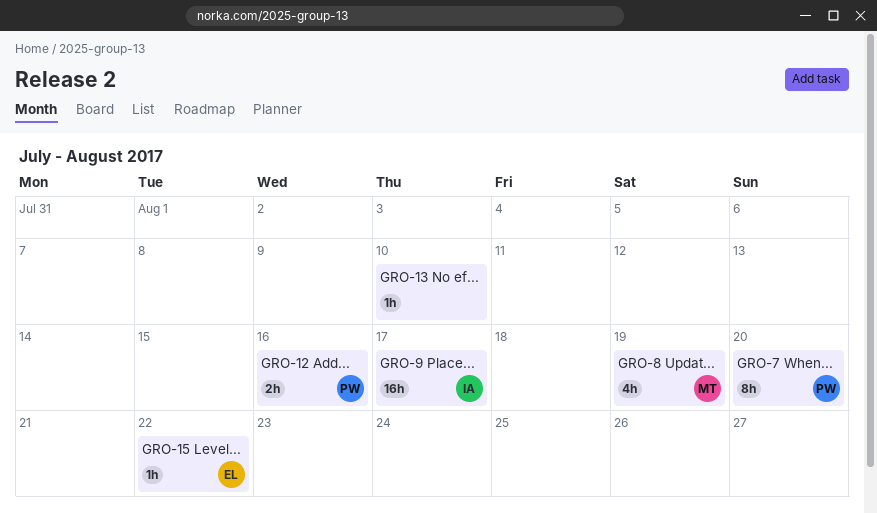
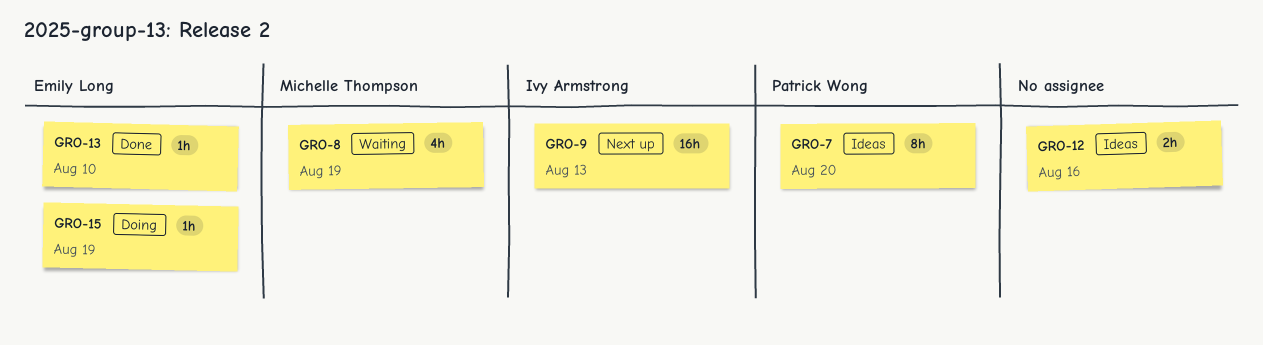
GRO-9, due: Aug 17 -> Aug 13
GRO-12, owner: Patrick Wong -> none
GRO-13, owner: none -> Emily Long
GRO-15, due: Aug 22 -> Aug 19

